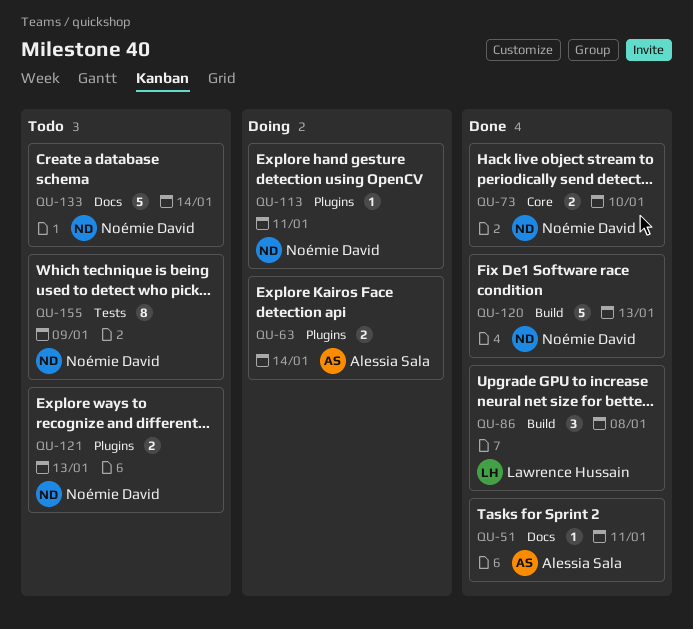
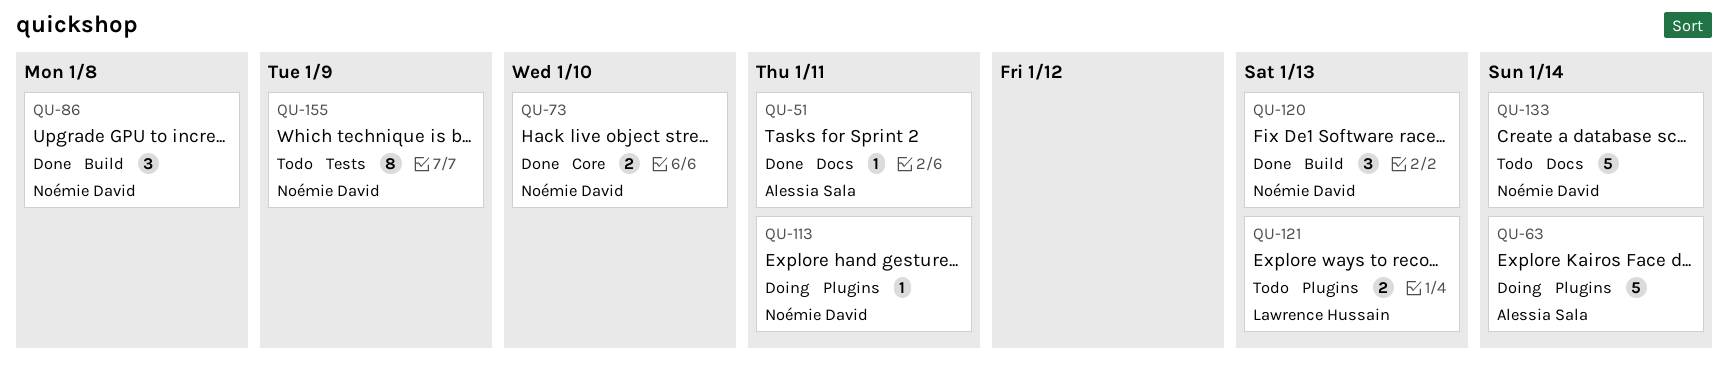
QU-63, estimate: 2 -> 5
QU-86, owner: Lawrence Hussain -> Noémie David
QU-120, estimate: 5 -> 3
QU-121, owner: Noémie David -> Lawrence Hussain

